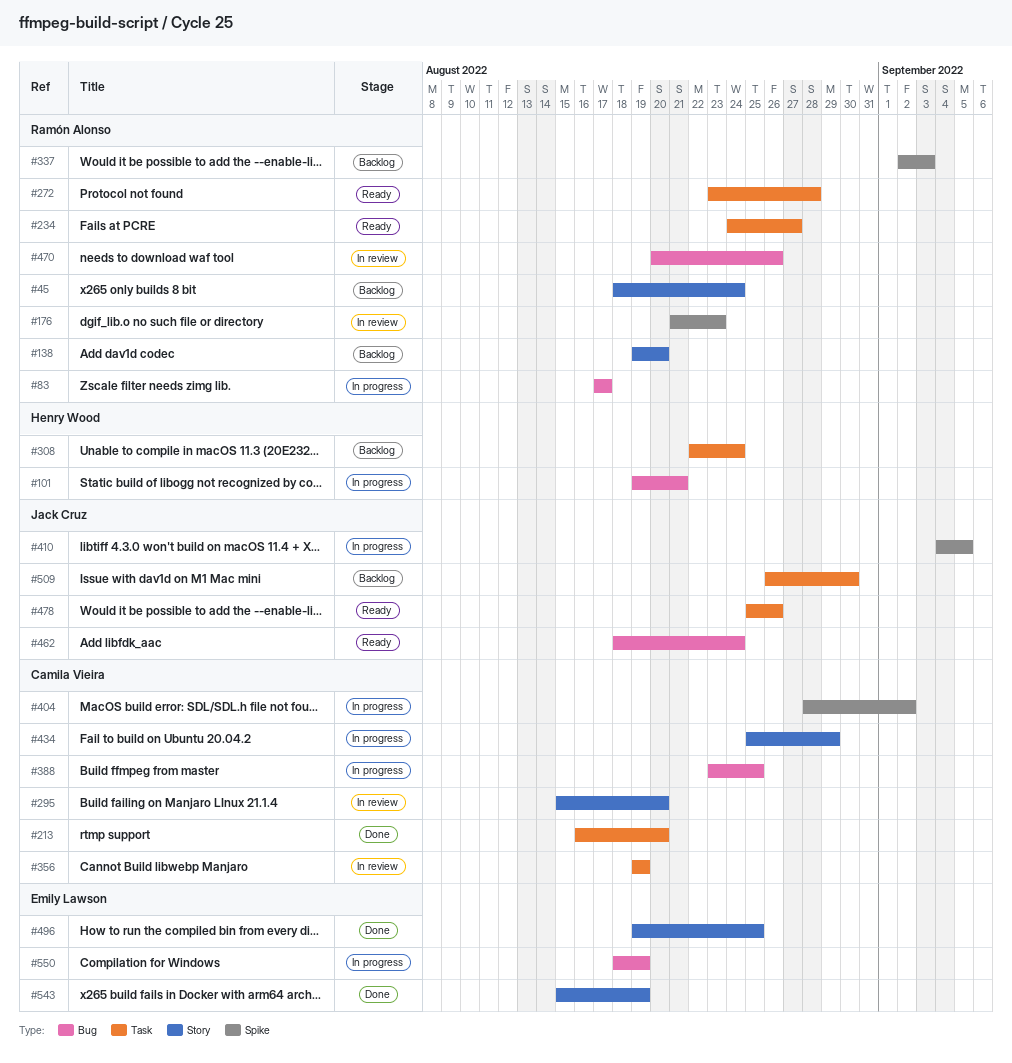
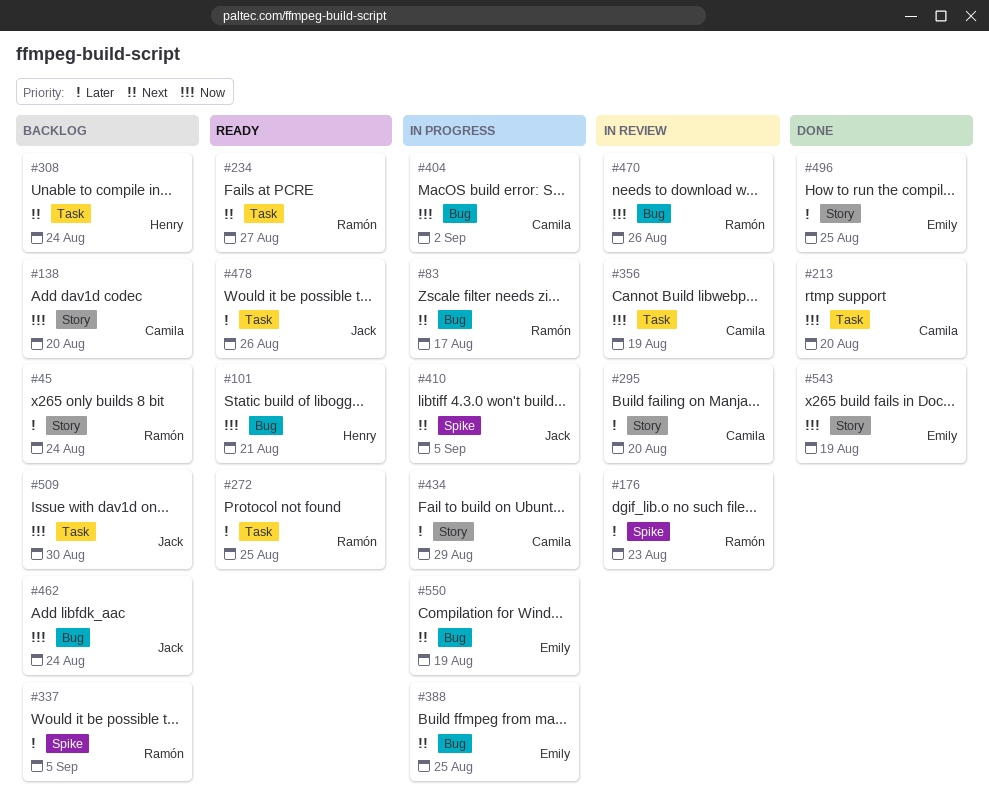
#101, status: In progress -> Ready
#138, owner: Ramón Alonso -> Camila Vieira
#272, due: Aug 28 -> Aug 25
#337, due: Sep 3 -> Sep 5
#388, owner: Camila Vieira -> Emily Lawson
#404, label: Spike -> Bug
#462, status: Ready -> Backlog

